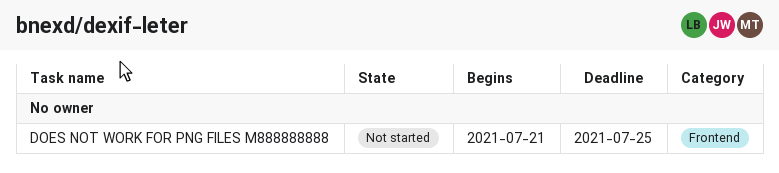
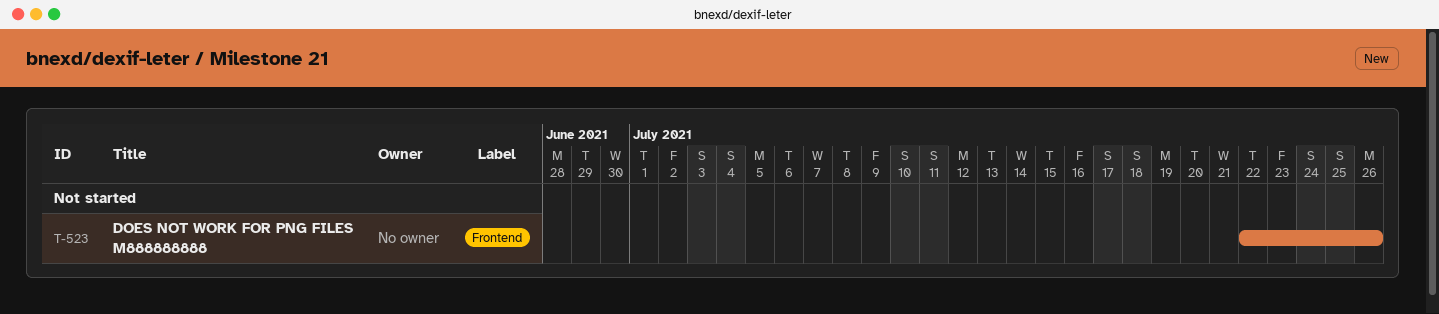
DOES NOT WORK FOR PNG FILES M888888888, start: Jul 21 -> Jul 22
DOES NOT WORK FOR PNG FILES M888888888, due: Jul 25 -> Jul 26

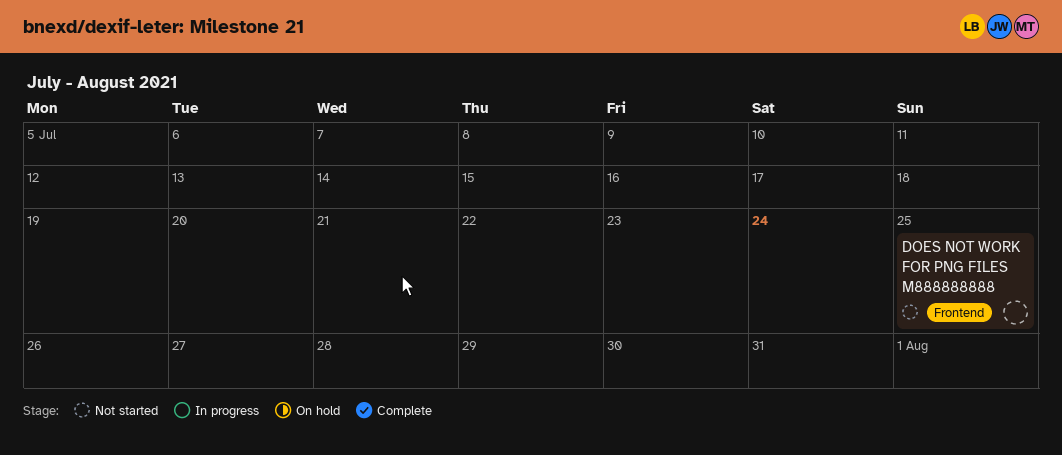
DOES NOT WORK FOR PNG FILES M888888888, due: Jul 26 -> Jul 25

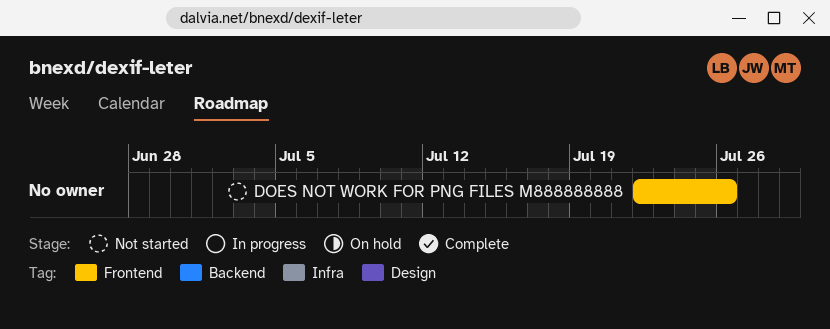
DOES NOT WORK FOR PNG FILES M888888888, due: Jul 25 -> Jul 26

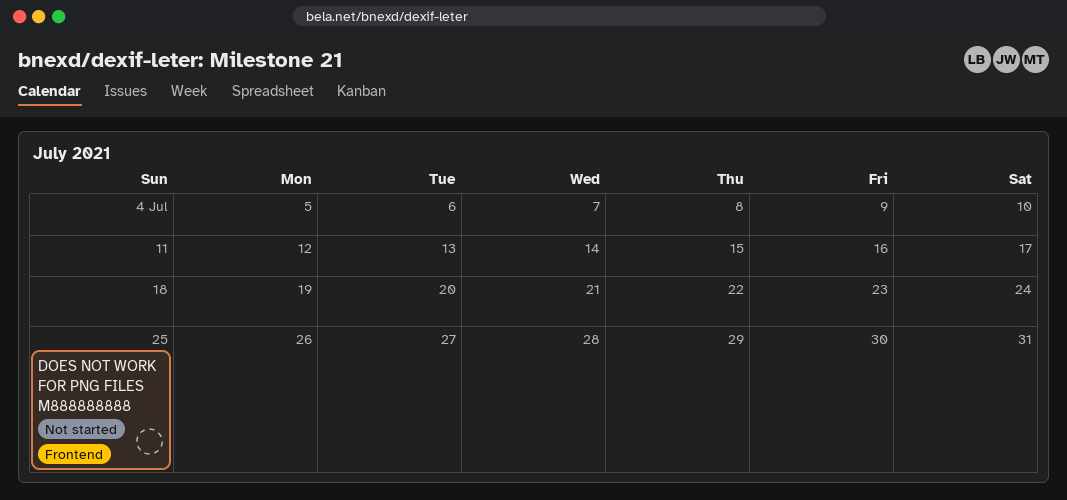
DOES NOT WORK FOR PNG FILES M888888888, due: Jul 26 -> Jul 25

